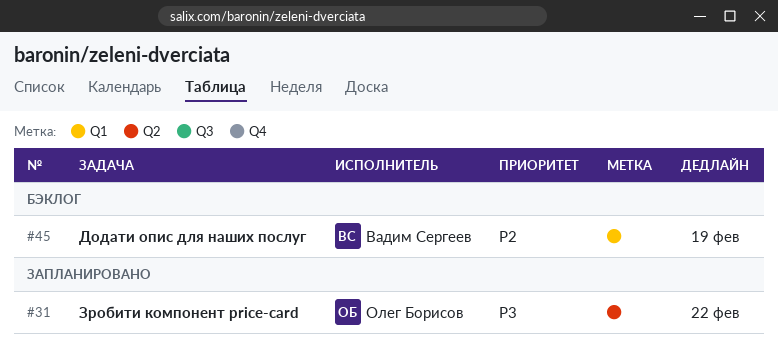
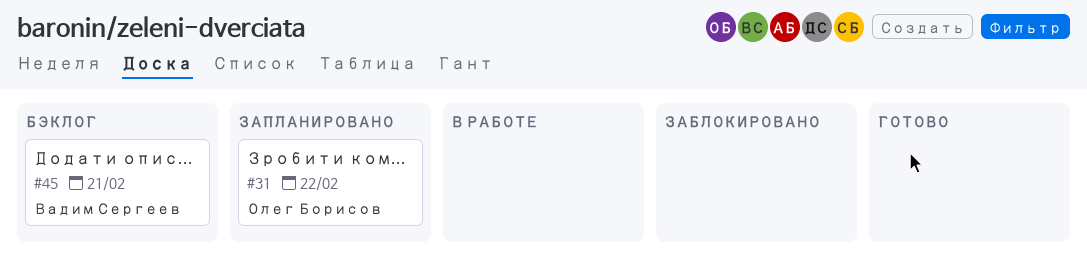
#45, due: Feb 19 -> Feb 21

